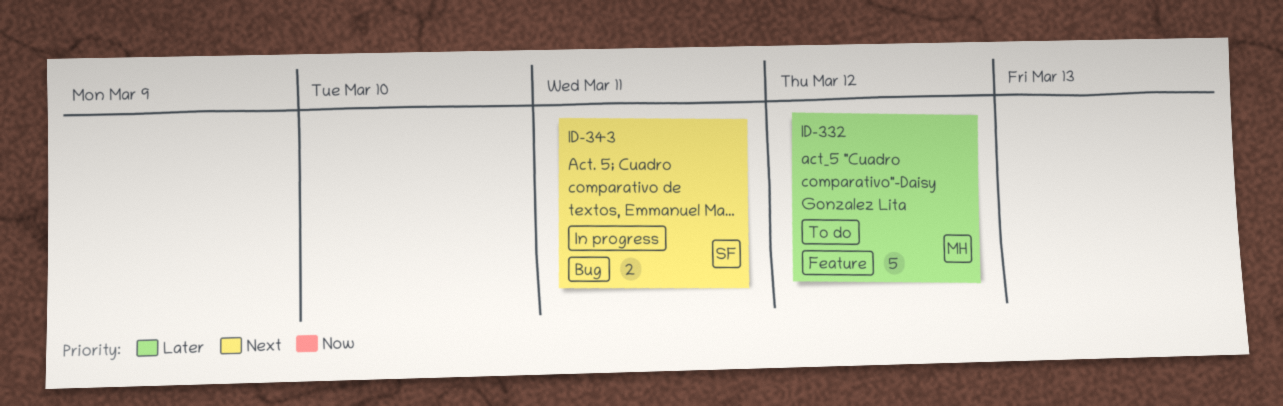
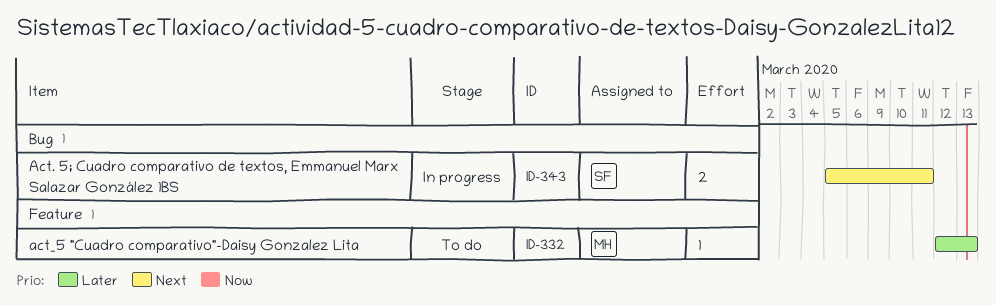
ID-332, estimate: 5 -> 1
ID-332, due: Mar 12 -> Mar 13

